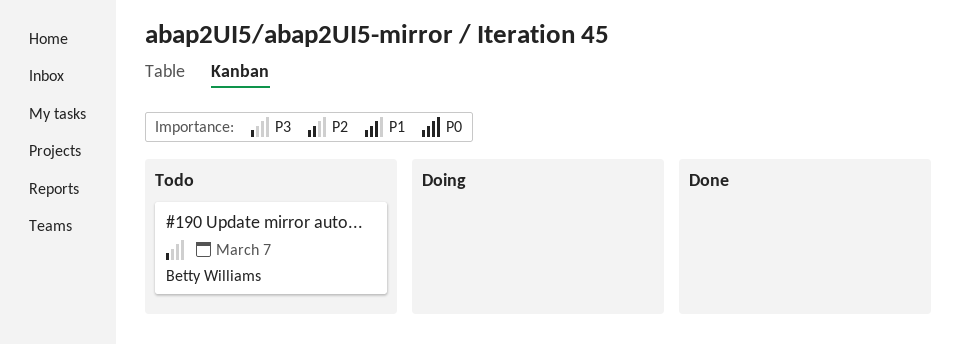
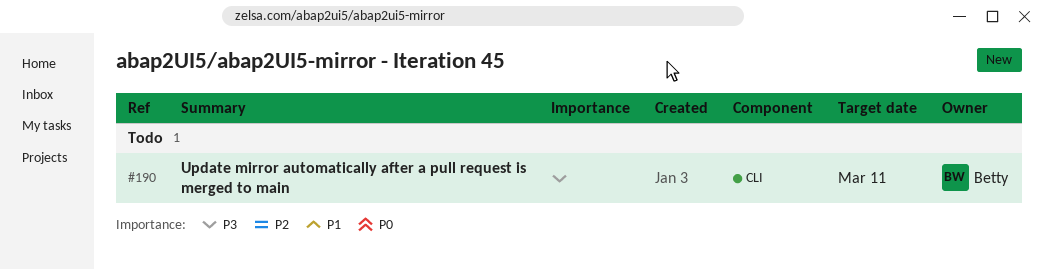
#190, due: Mar 7 -> Mar 11

